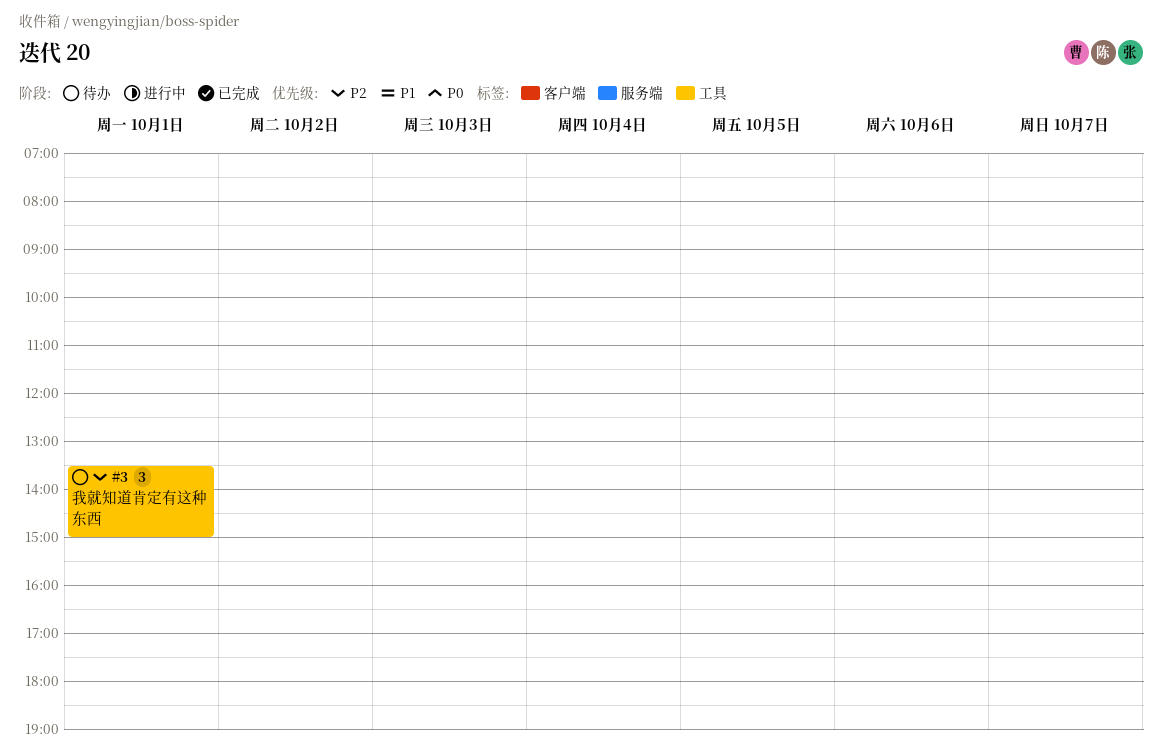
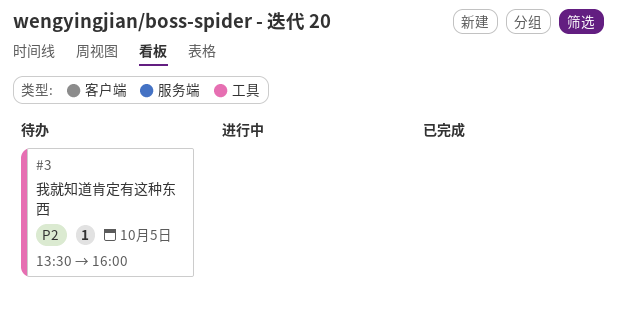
#3, estimate: 3 -> 1
#3, day: Oct 1 -> Oct 5
#3, ends: 15:00 -> 16:00

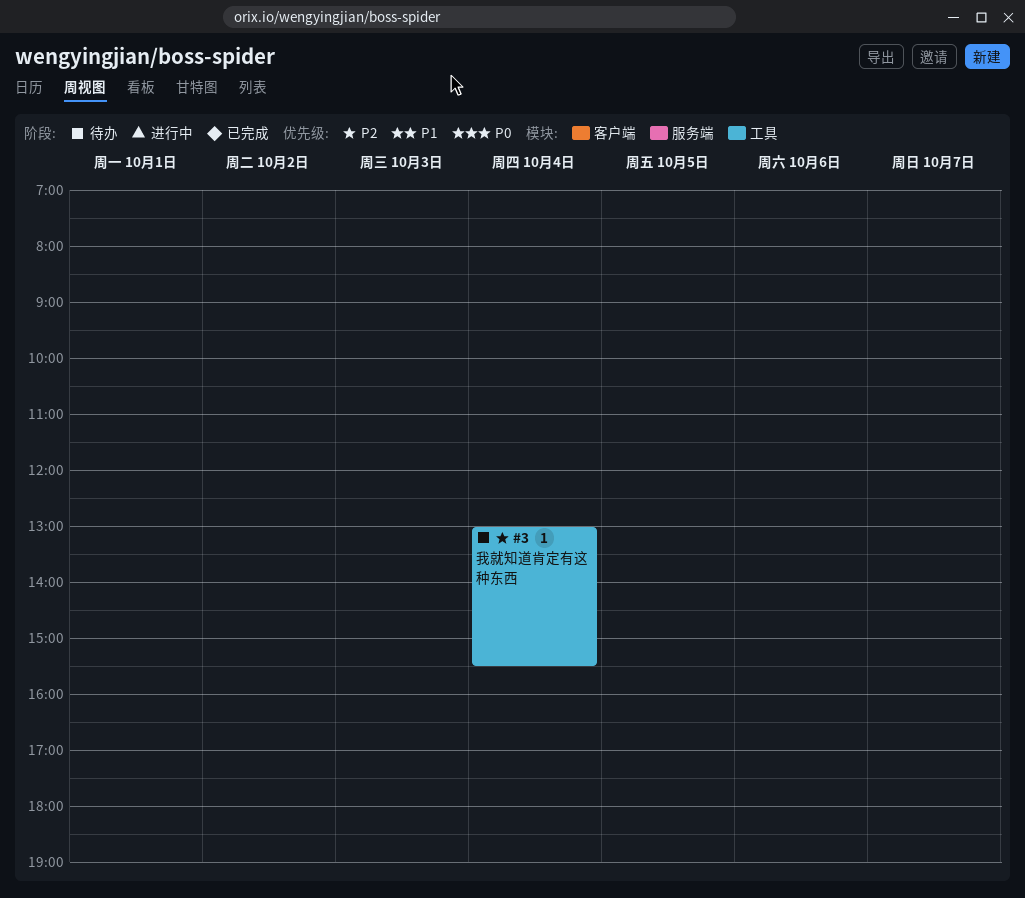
#3, day: Oct 5 -> Oct 4
#3, begins: 13:30 -> 13:00
#3, ends: 16:00 -> 15:30

